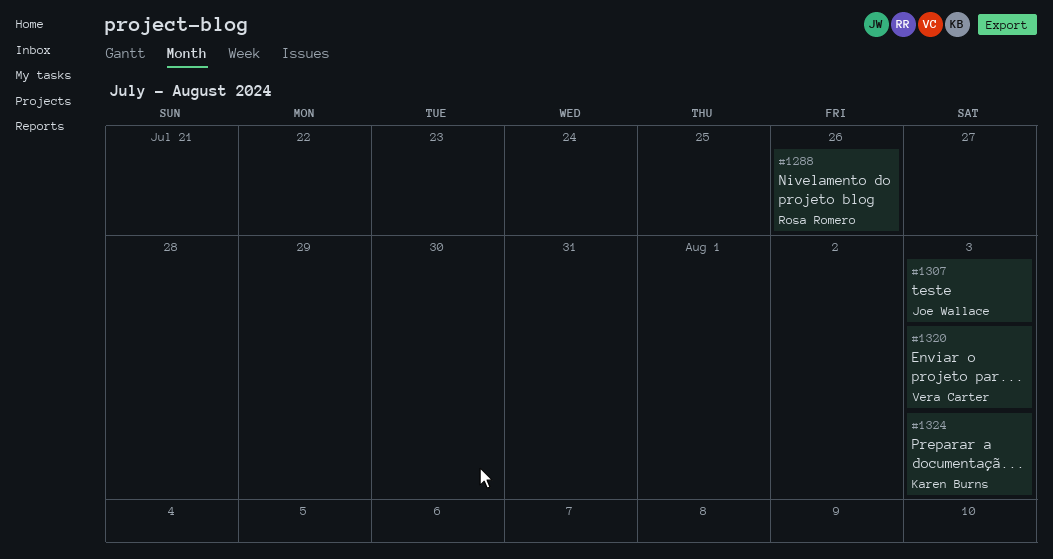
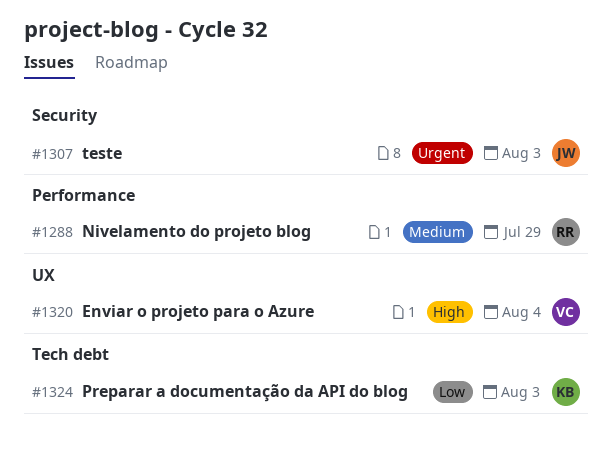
#1288, due: Jul 26 -> Jul 29
#1320, due: Aug 3 -> Aug 4

